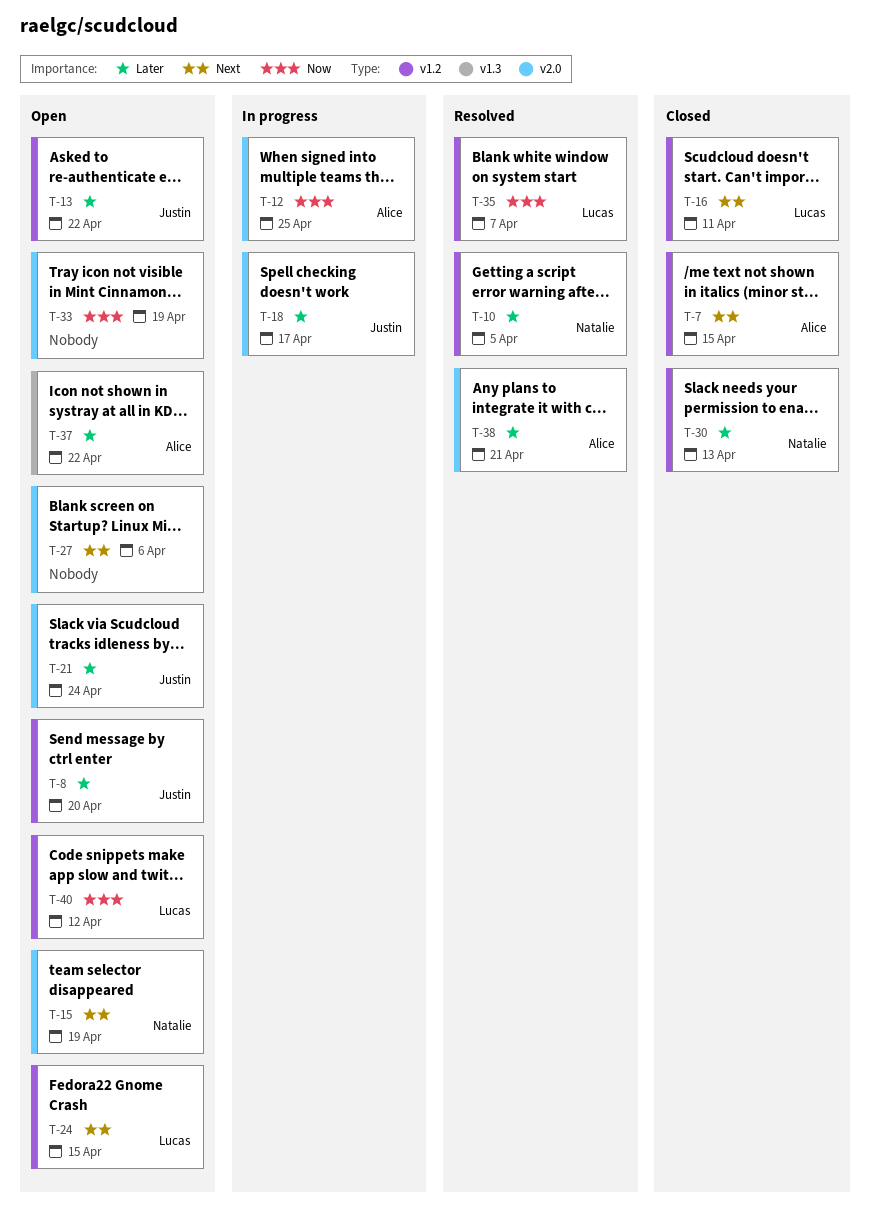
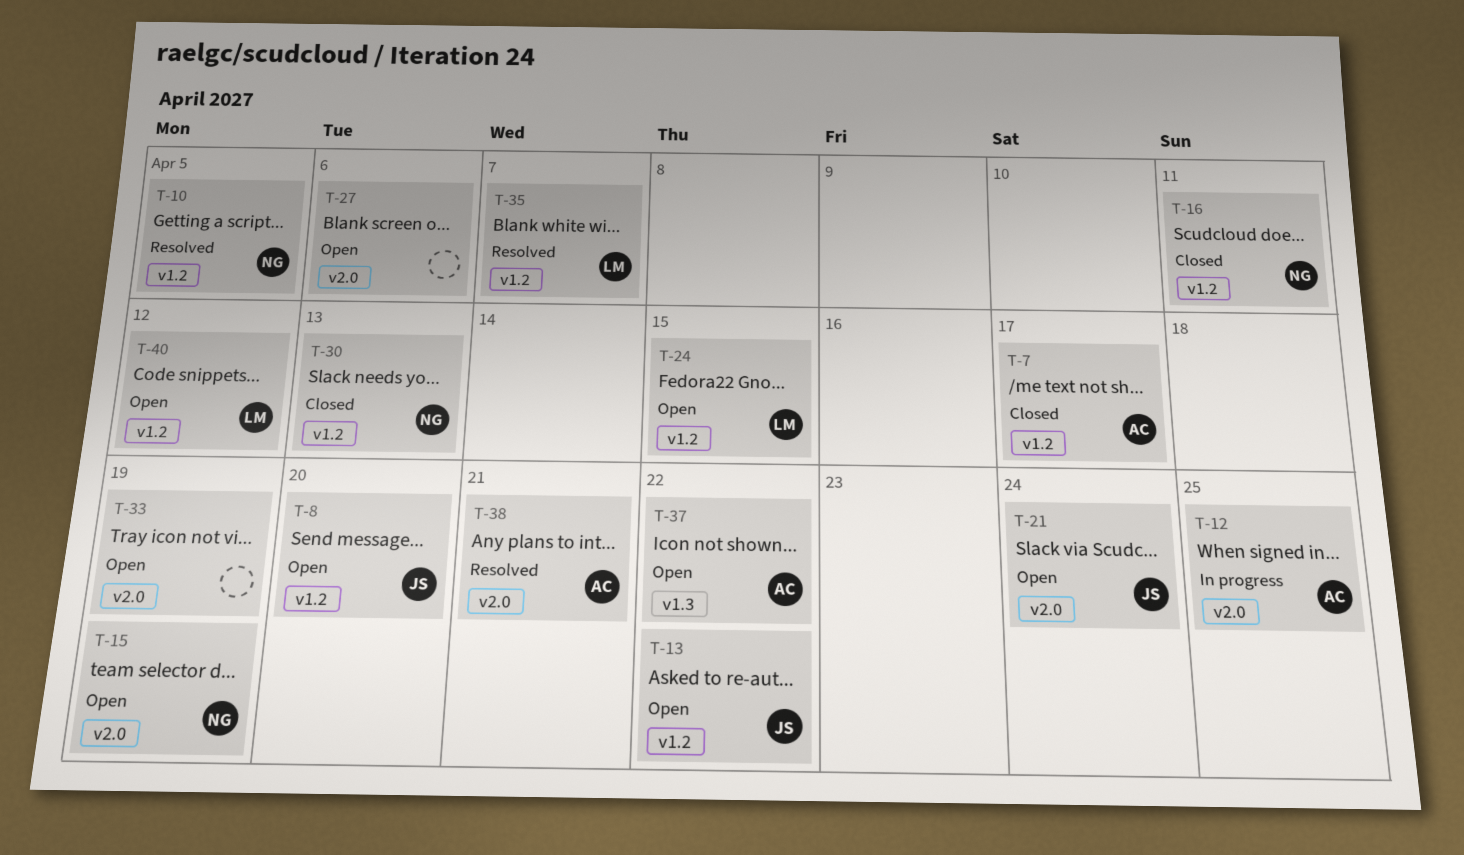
T-7, due: Apr 15 -> Apr 17
T-16, owner: Lucas -> Natalie
T-18: present -> none

